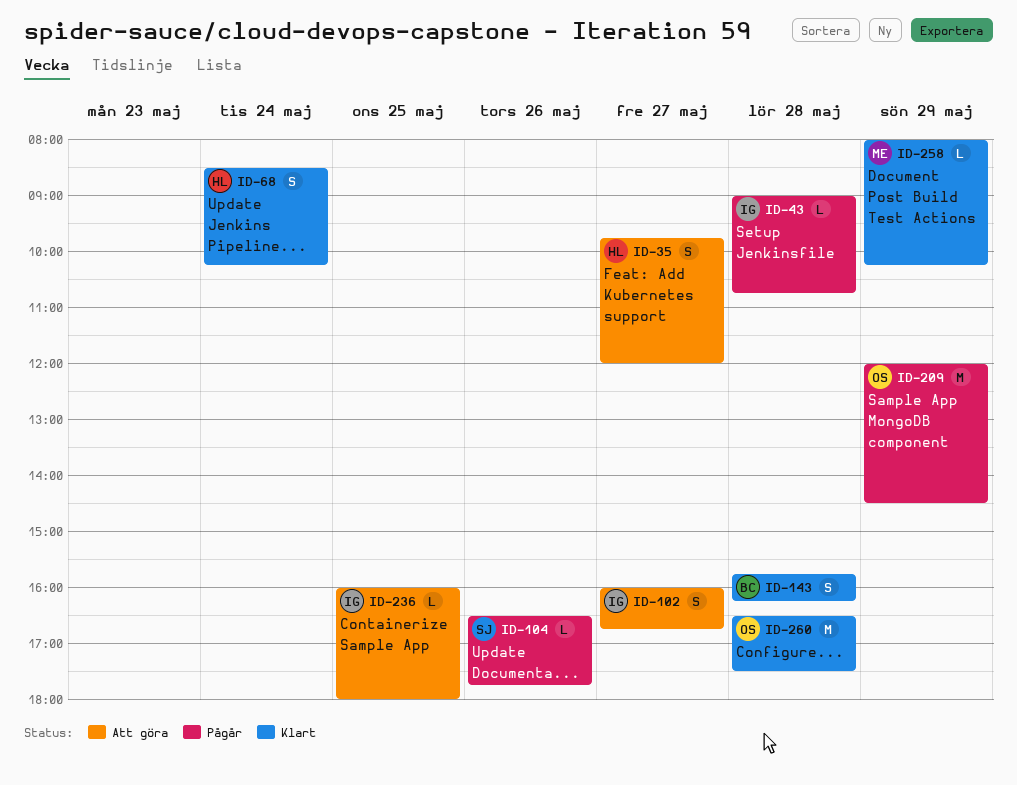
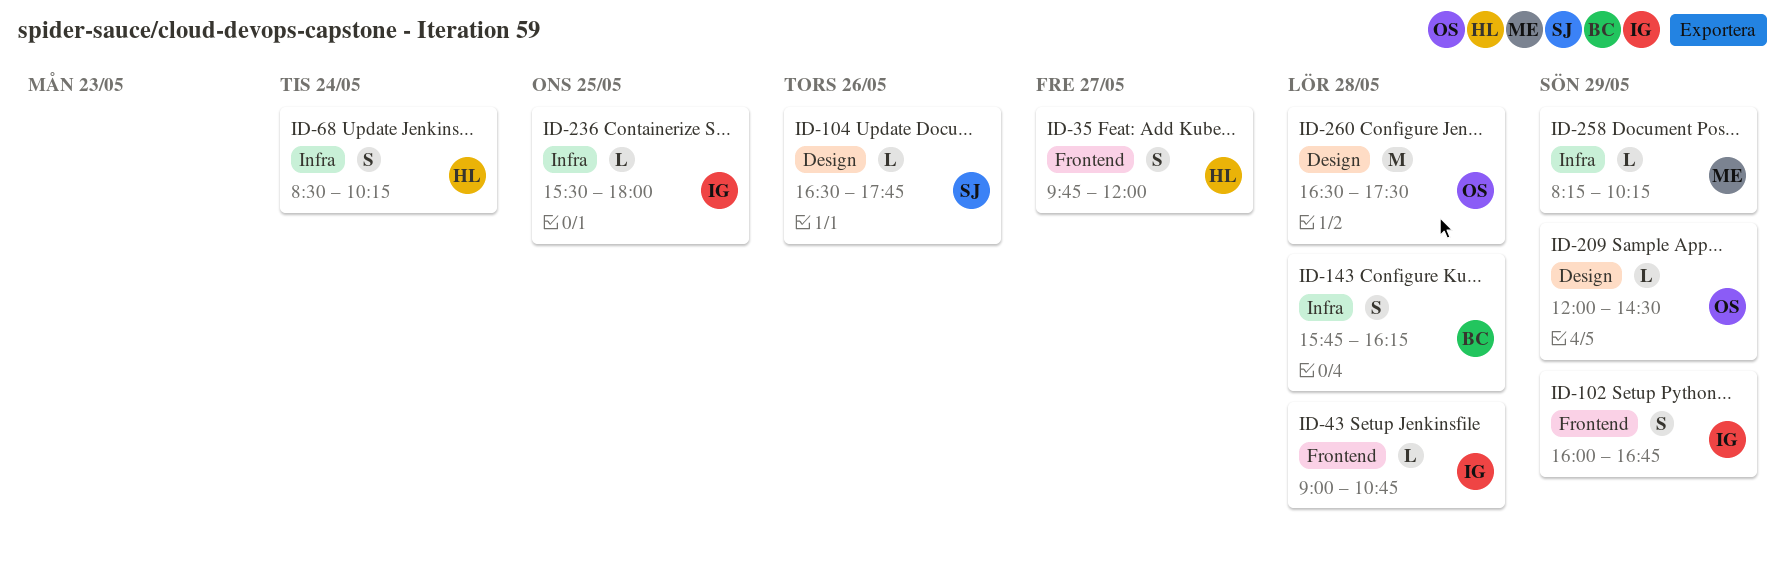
ID-102, day: May 27 -> May 29
ID-209, estimate: M -> L
ID-236, begins: 16:00 -> 15:30
ID-258, begins: 08:00 -> 08:15

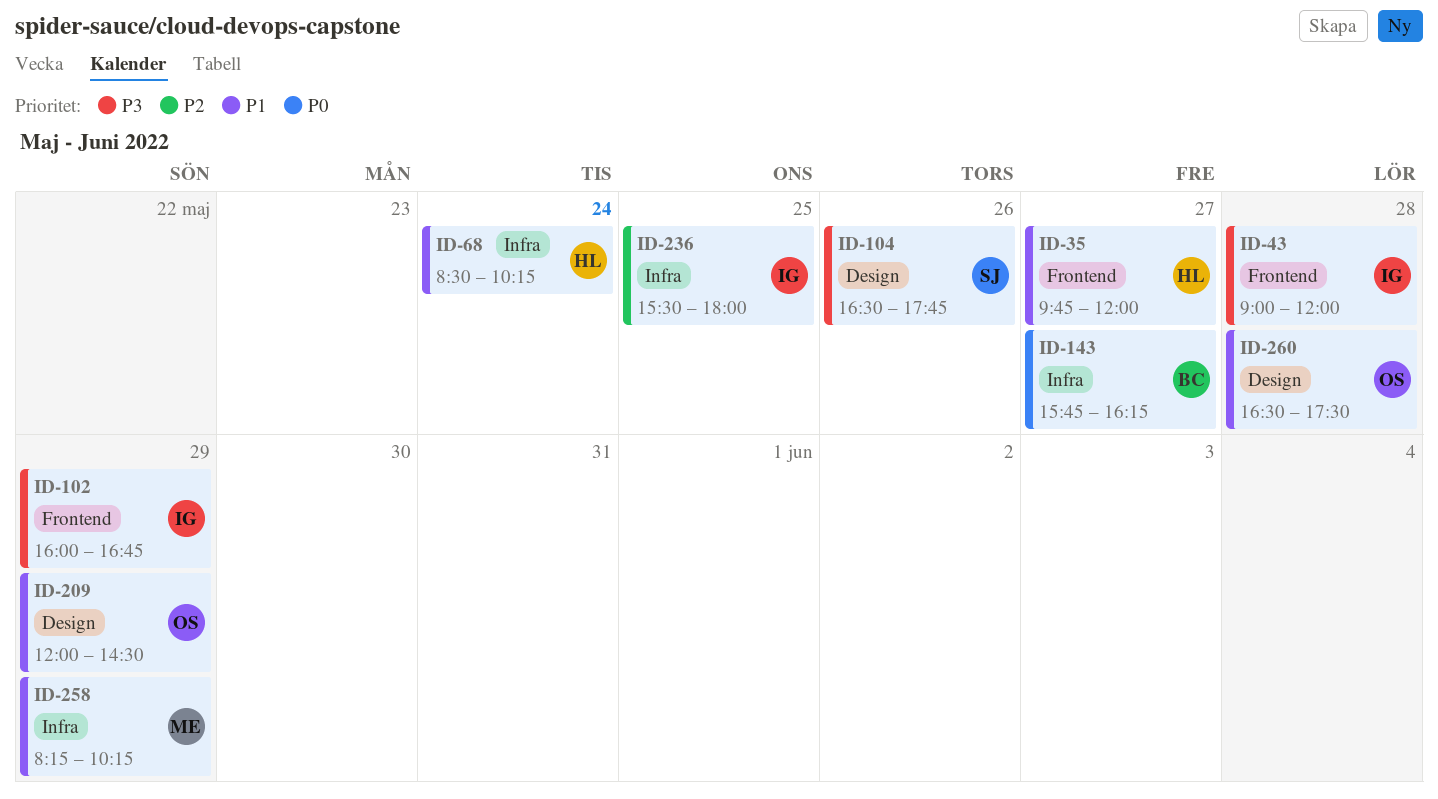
ID-43, ends: 10:45 -> 12:00
ID-143, day: May 28 -> May 27

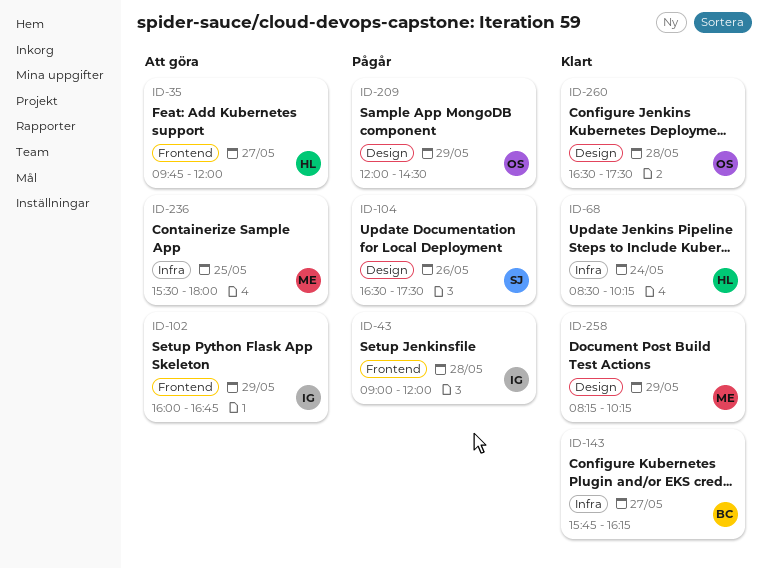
ID-104, ends: 17:45 -> 17:30
ID-236, owner: IG -> ME
ID-258, label: Infra -> Design

